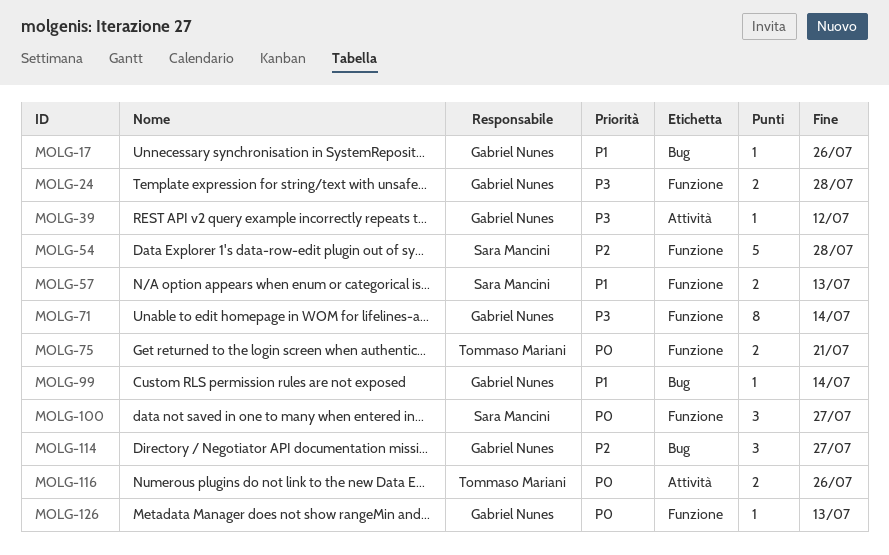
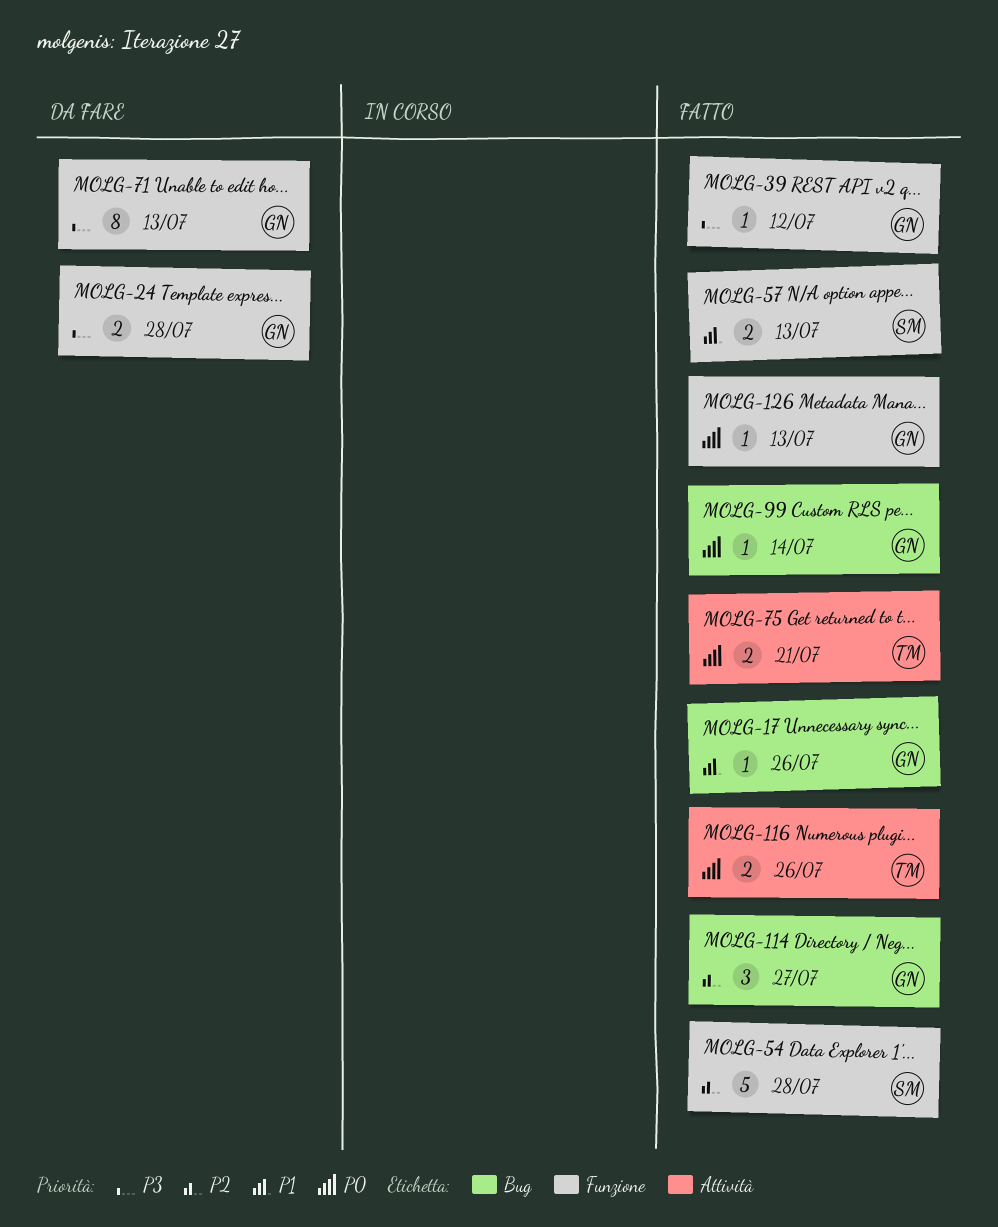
MOLG-39, label: Attività -> Funzione
MOLG-71, due: Jul 14 -> Jul 13
MOLG-75, label: Funzione -> Attività
MOLG-99, priority: P1 -> P0
MOLG-100: present -> none

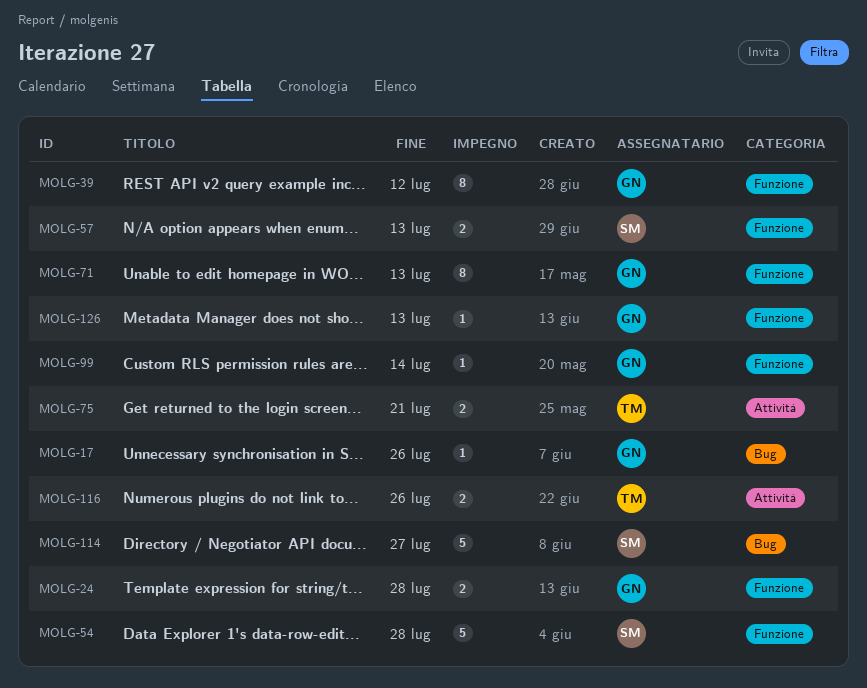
MOLG-39, estimate: 1 -> 8
MOLG-99, label: Bug -> Funzione
MOLG-114, owner: GN -> SM
MOLG-114, estimate: 3 -> 5

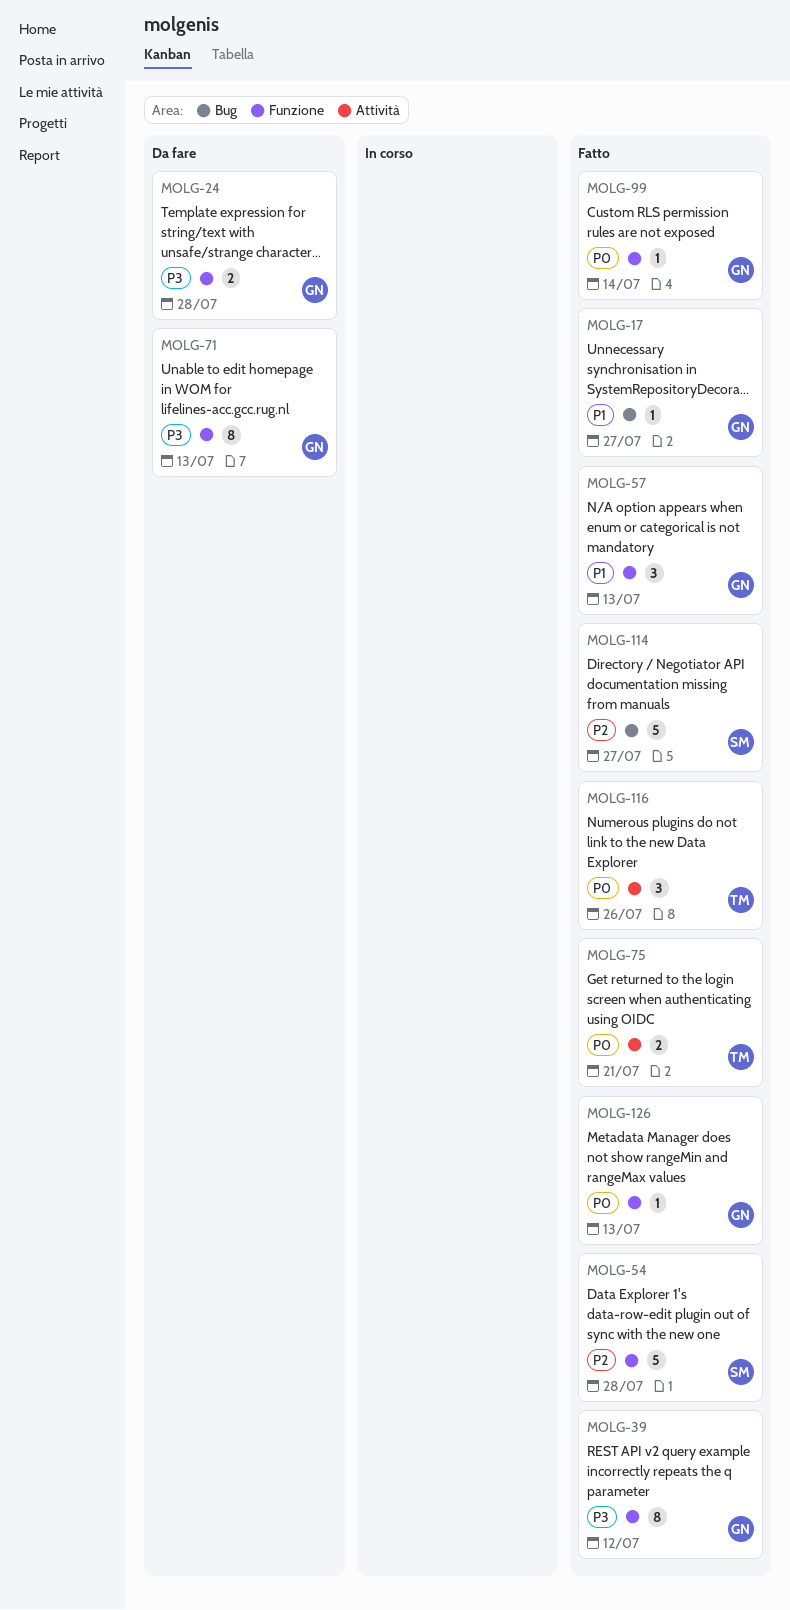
MOLG-17, due: Jul 26 -> Jul 27
MOLG-57, owner: SM -> GN
MOLG-57, estimate: 2 -> 3
MOLG-116, estimate: 2 -> 3

